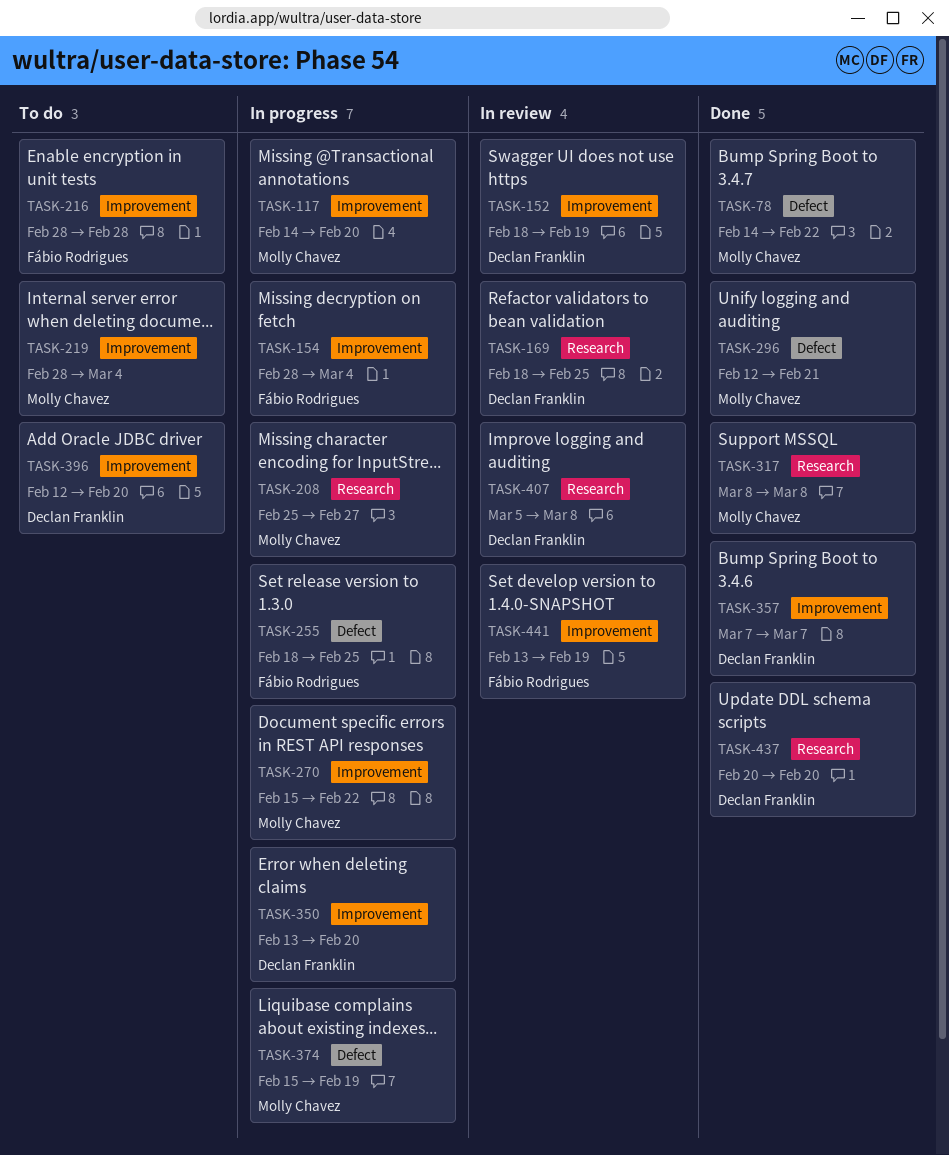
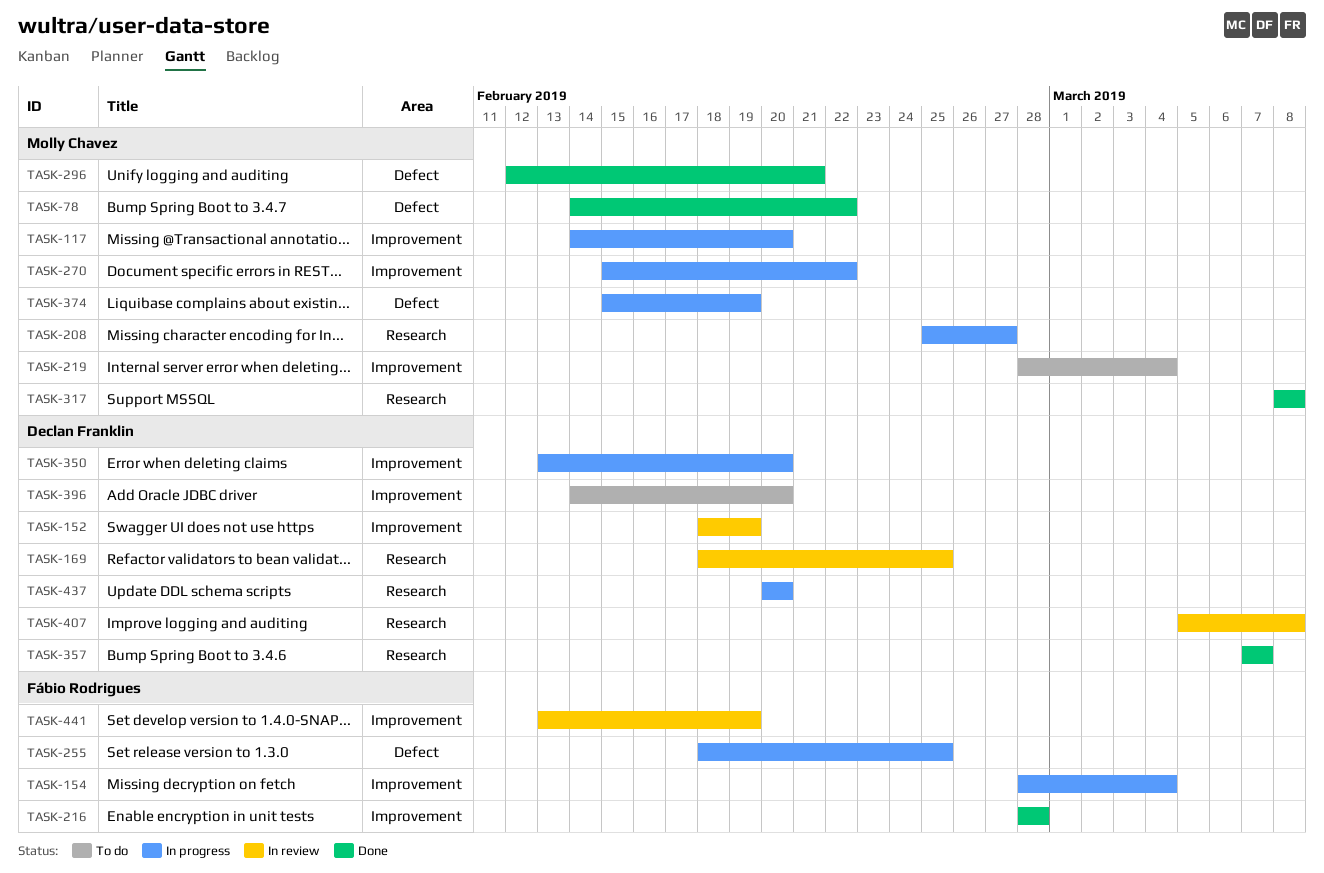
TASK-216, status: To do -> Done
TASK-357, label: Improvement -> Research
TASK-396, start: Feb 12 -> Feb 14
TASK-437, status: Done -> In progress

